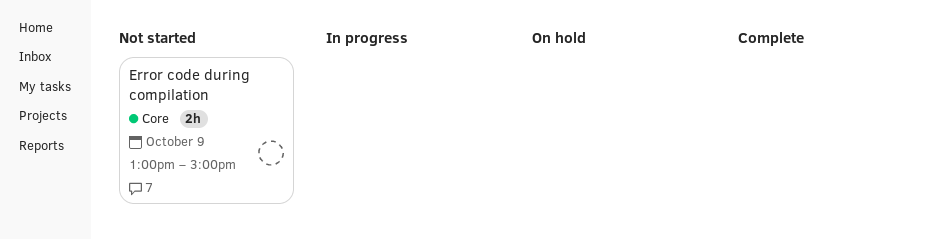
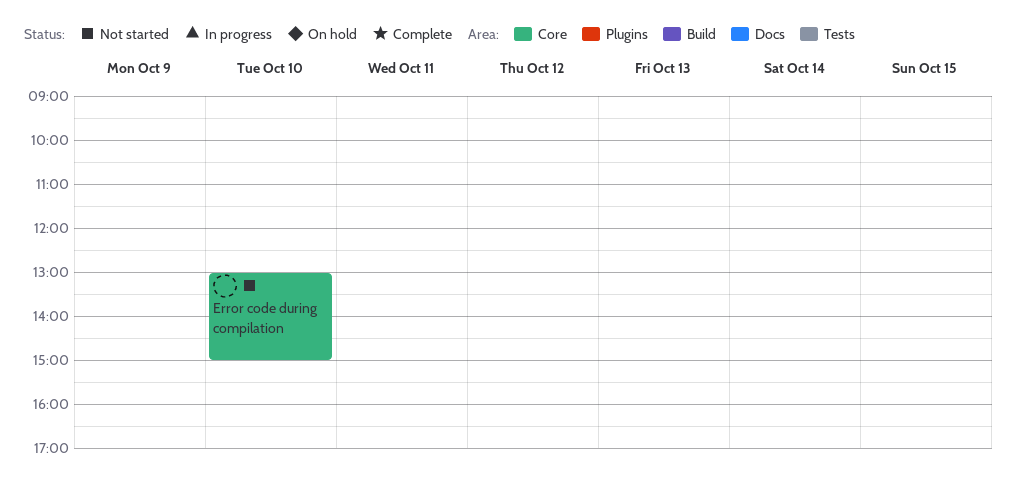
Error code during compilation, day: Oct 9 -> Oct 10

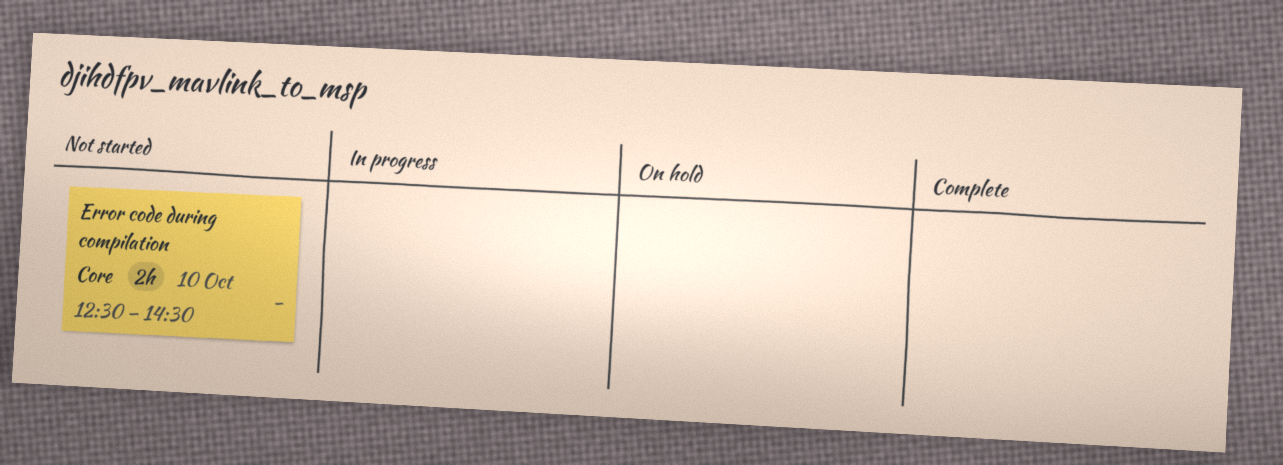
Error code during compilation, begins: 13:00 -> 12:30
Error code during compilation, ends: 15:00 -> 14:30

